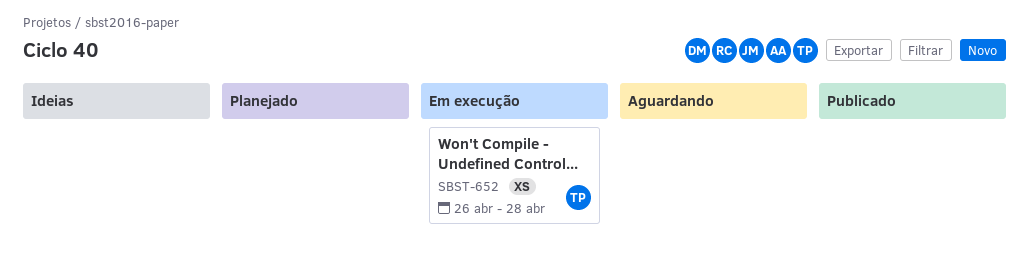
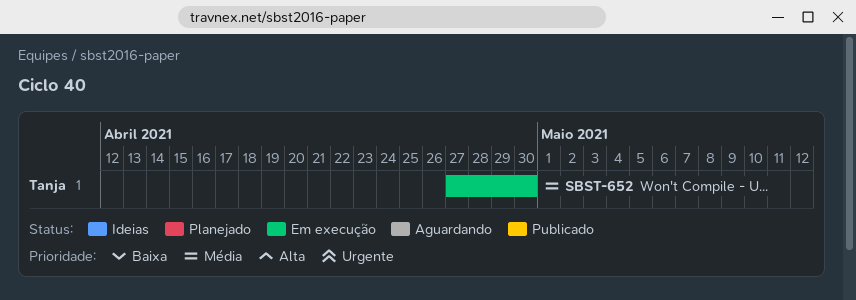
SBST-652, start: Apr 26 -> Apr 27
SBST-652, due: Apr 28 -> Apr 30

